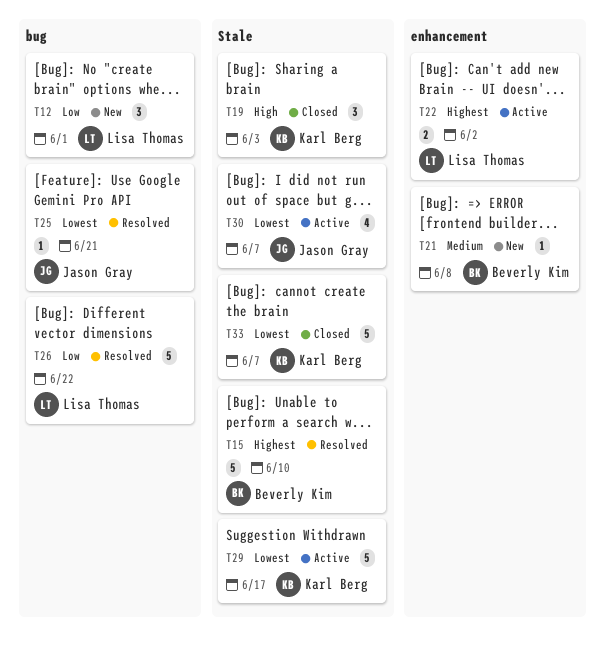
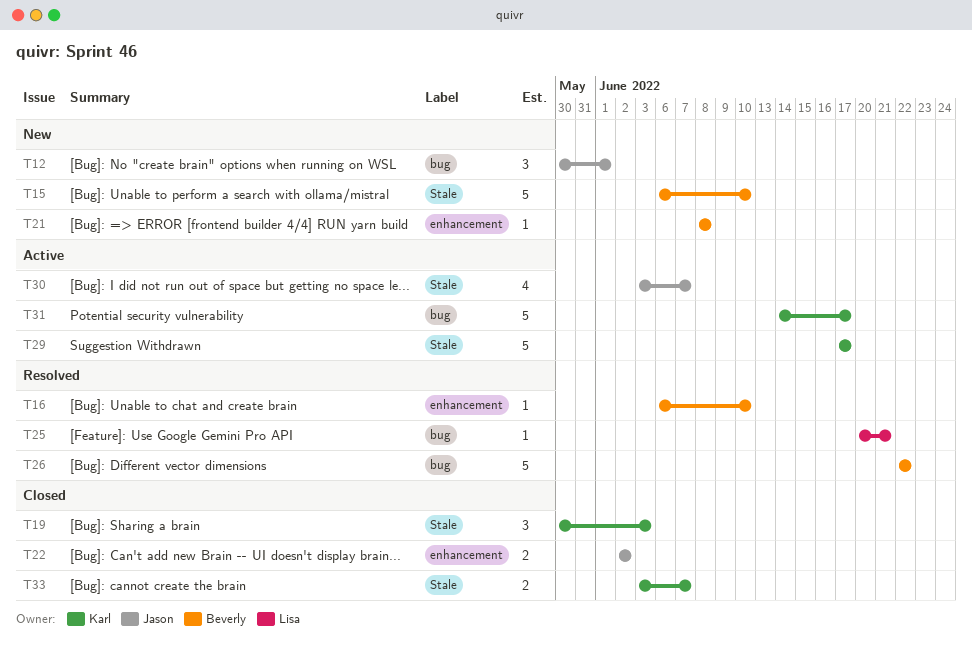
T12, owner: Lisa Thomas -> Jason Gray
T15, status: Resolved -> New
T16: none -> present
T22, status: Active -> Closed
T22, owner: Lisa Thomas -> Jason Gray
T25, owner: Jason Gray -> Lisa Thomas
T26, owner: Lisa Thomas -> Beverly Kim
T31: none -> present
T33, estimate: 5 -> 2

